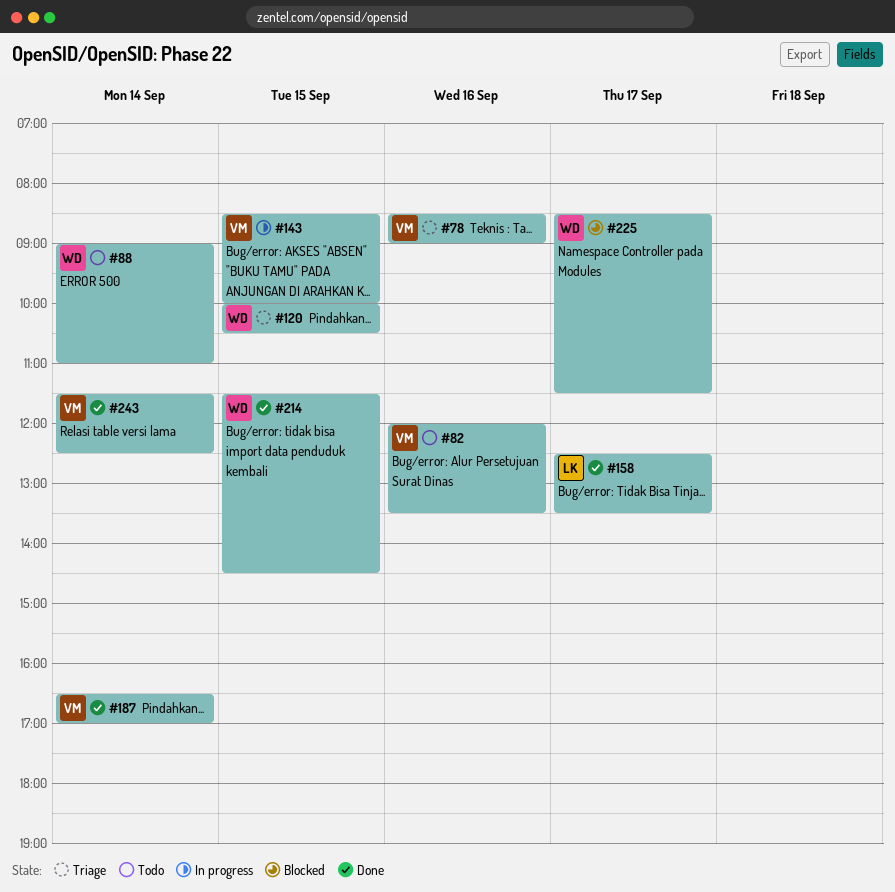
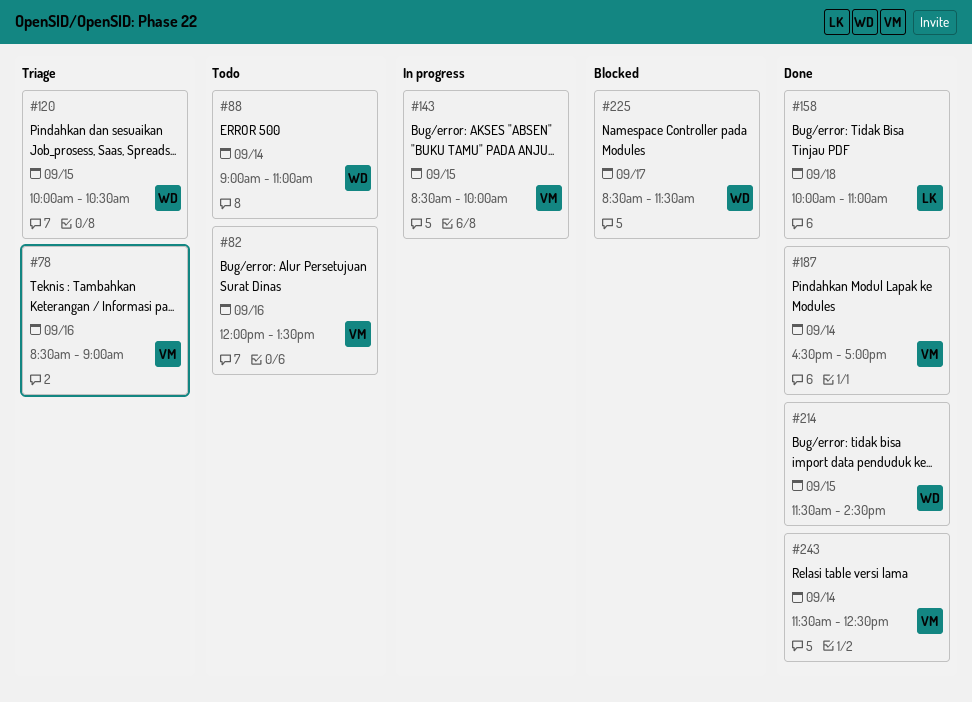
#158, day: Sep 17 -> Sep 18
#158, begins: 12:30 -> 10:00
#158, ends: 13:30 -> 11:00

